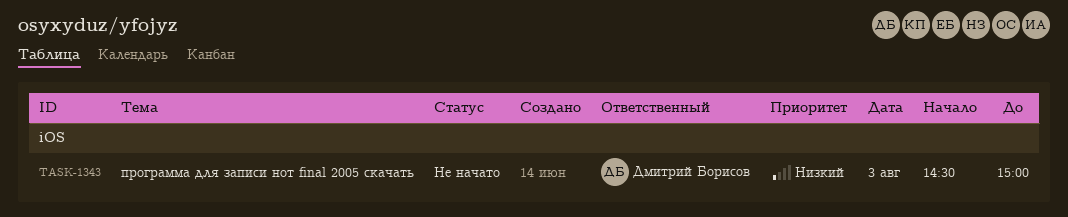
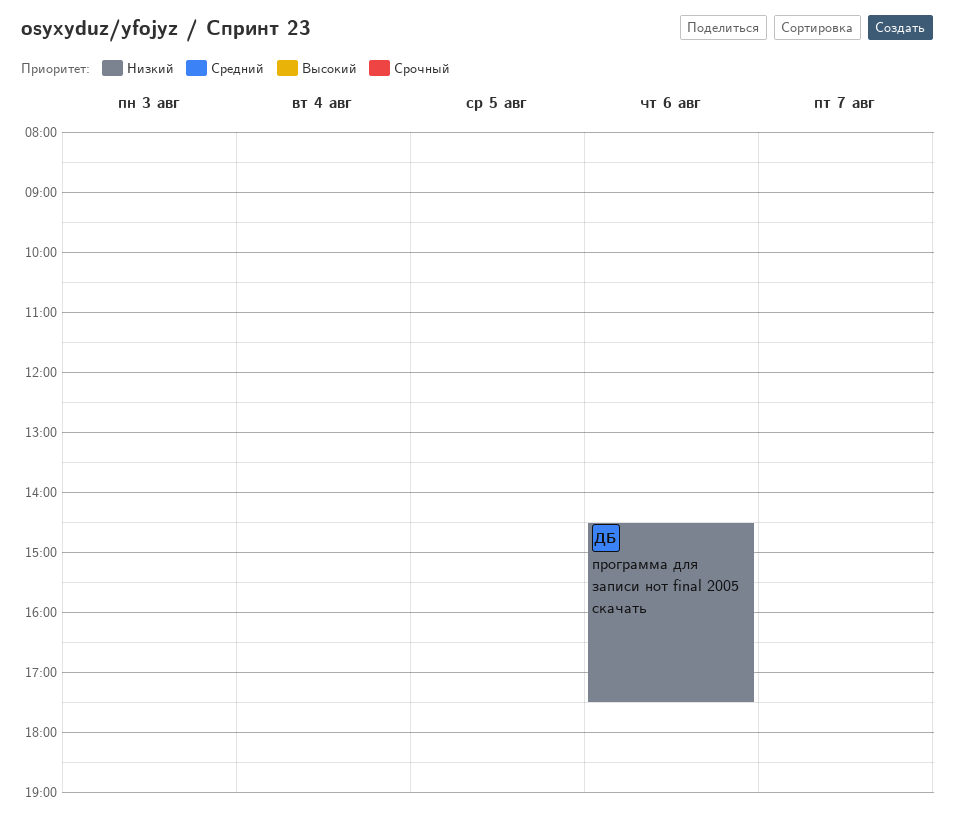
программа для записи нот final 2005 скачать, day: Aug 3 -> Aug 6
программа для записи нот final 2005 скачать, ends: 15:00 -> 17:30

